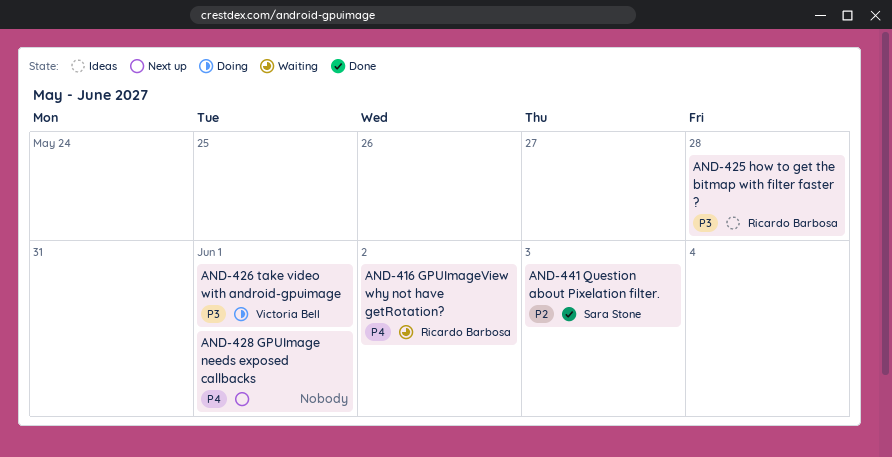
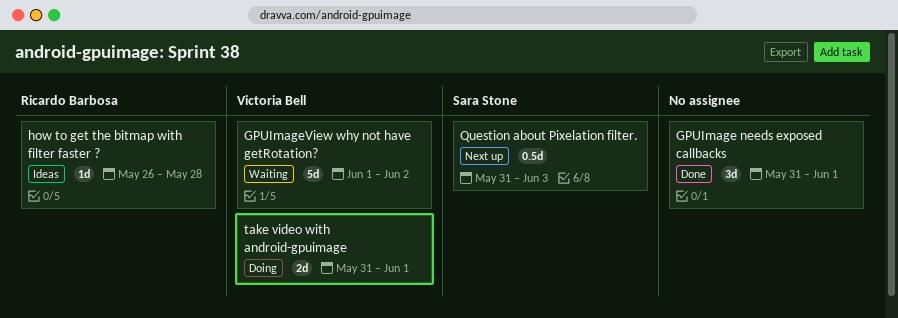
GPUImage needs exposed callbacks, status: Next up -> Done
GPUImageView why not have getRotation?, owner: Ricardo Barbosa -> Victoria Bell
Question about Pixelation filter., status: Done -> Next up

